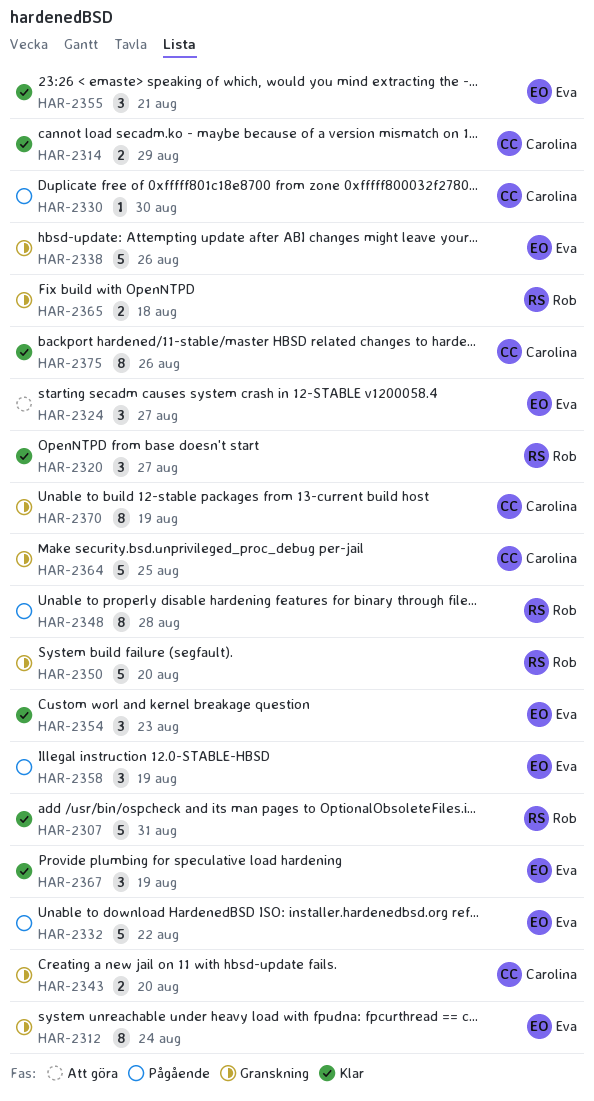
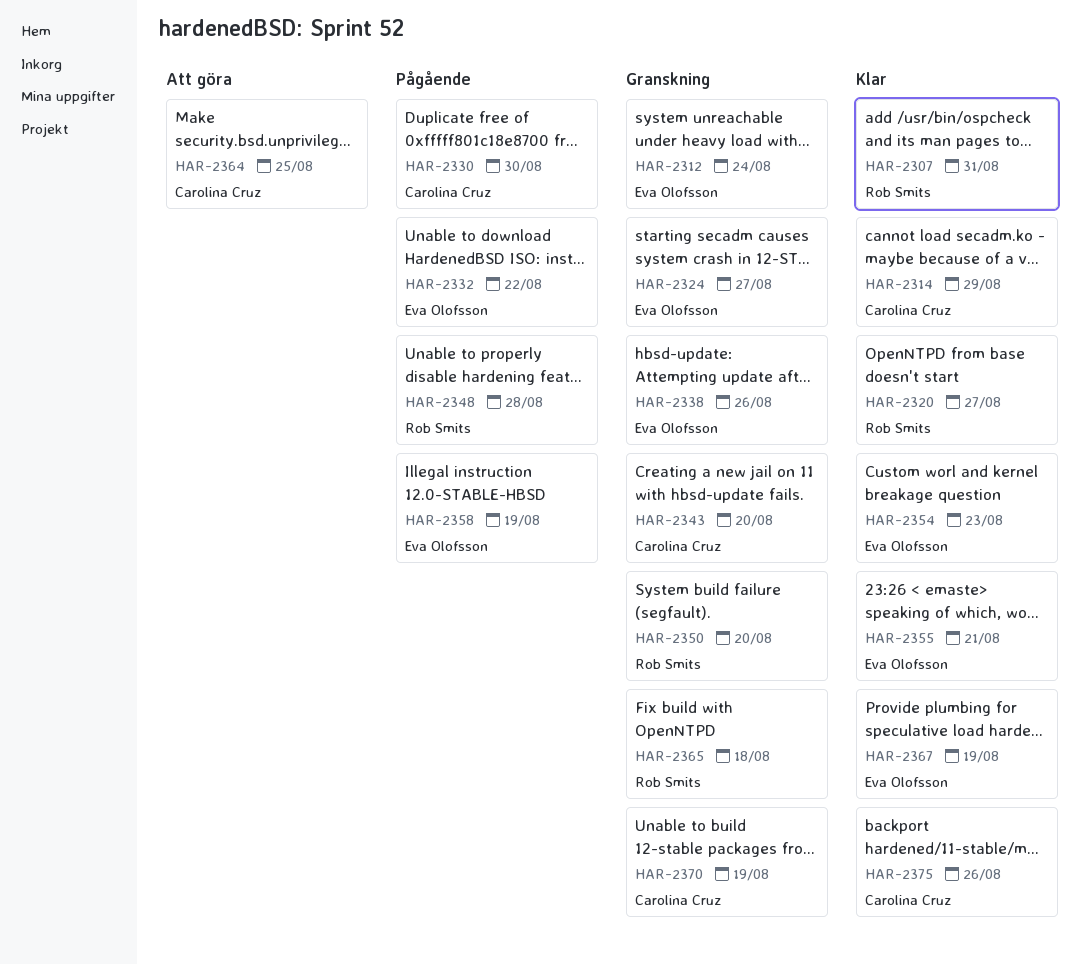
HAR-2324, status: Att göra -> Granskning
HAR-2364, status: Granskning -> Att göra

